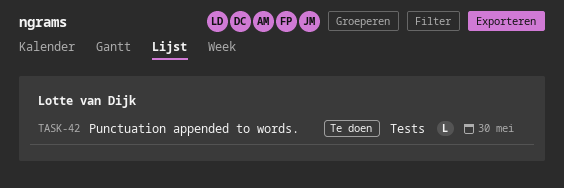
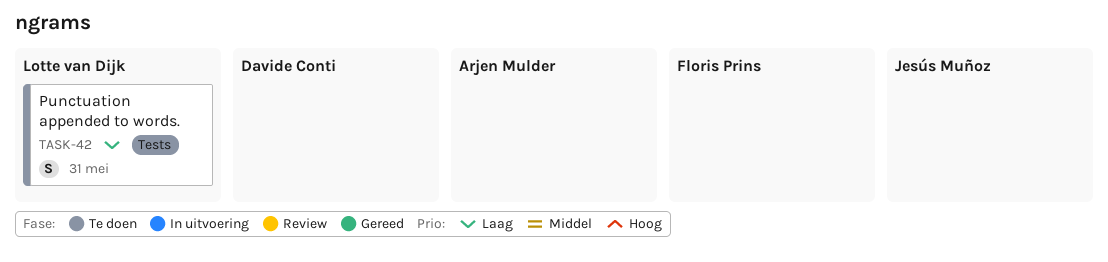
TASK-42, estimate: L -> S
TASK-42, due: May 30 -> May 31

